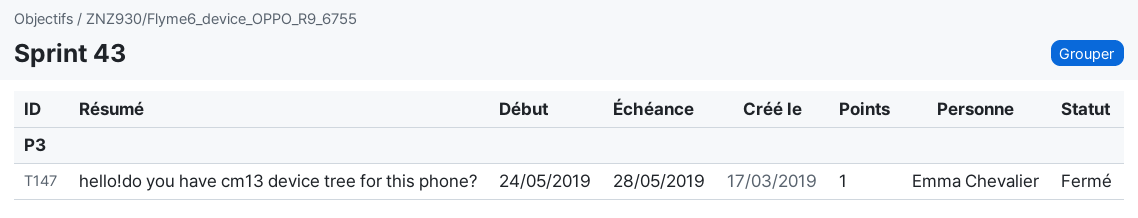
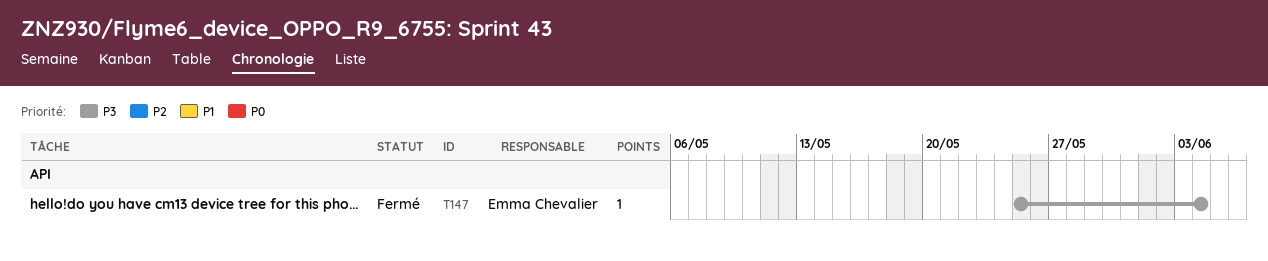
T147, start: May 24 -> May 25
T147, due: May 28 -> Jun 4

